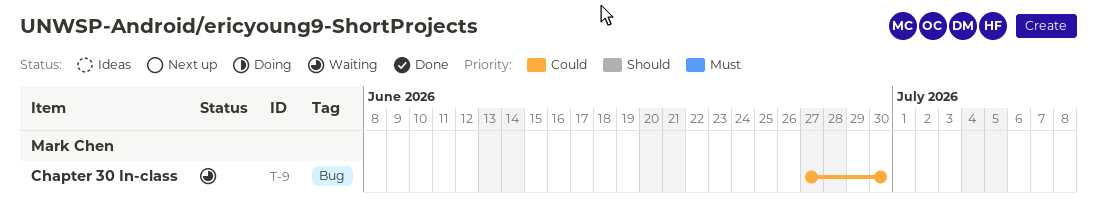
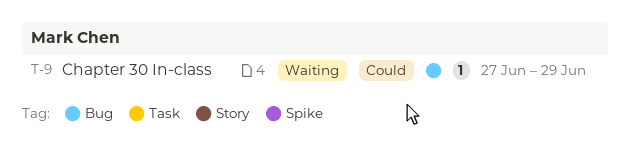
T-9, due: Jun 30 -> Jun 29

